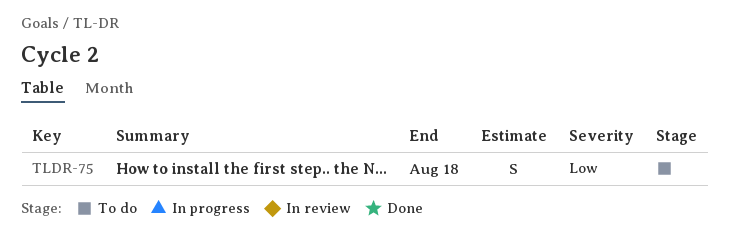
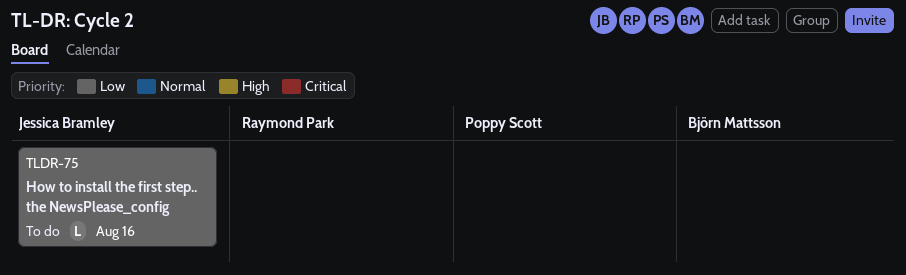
TLDR-75, estimate: S -> L
TLDR-75, due: Aug 18 -> Aug 16

